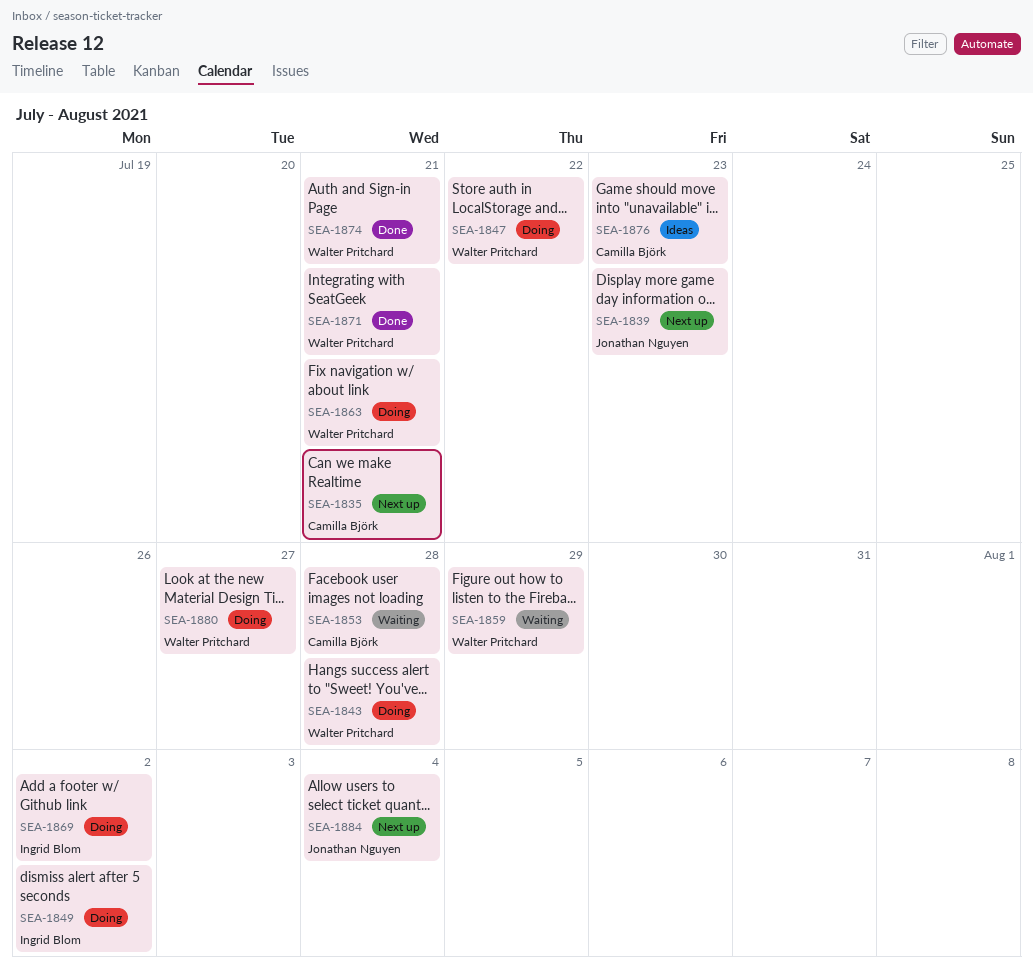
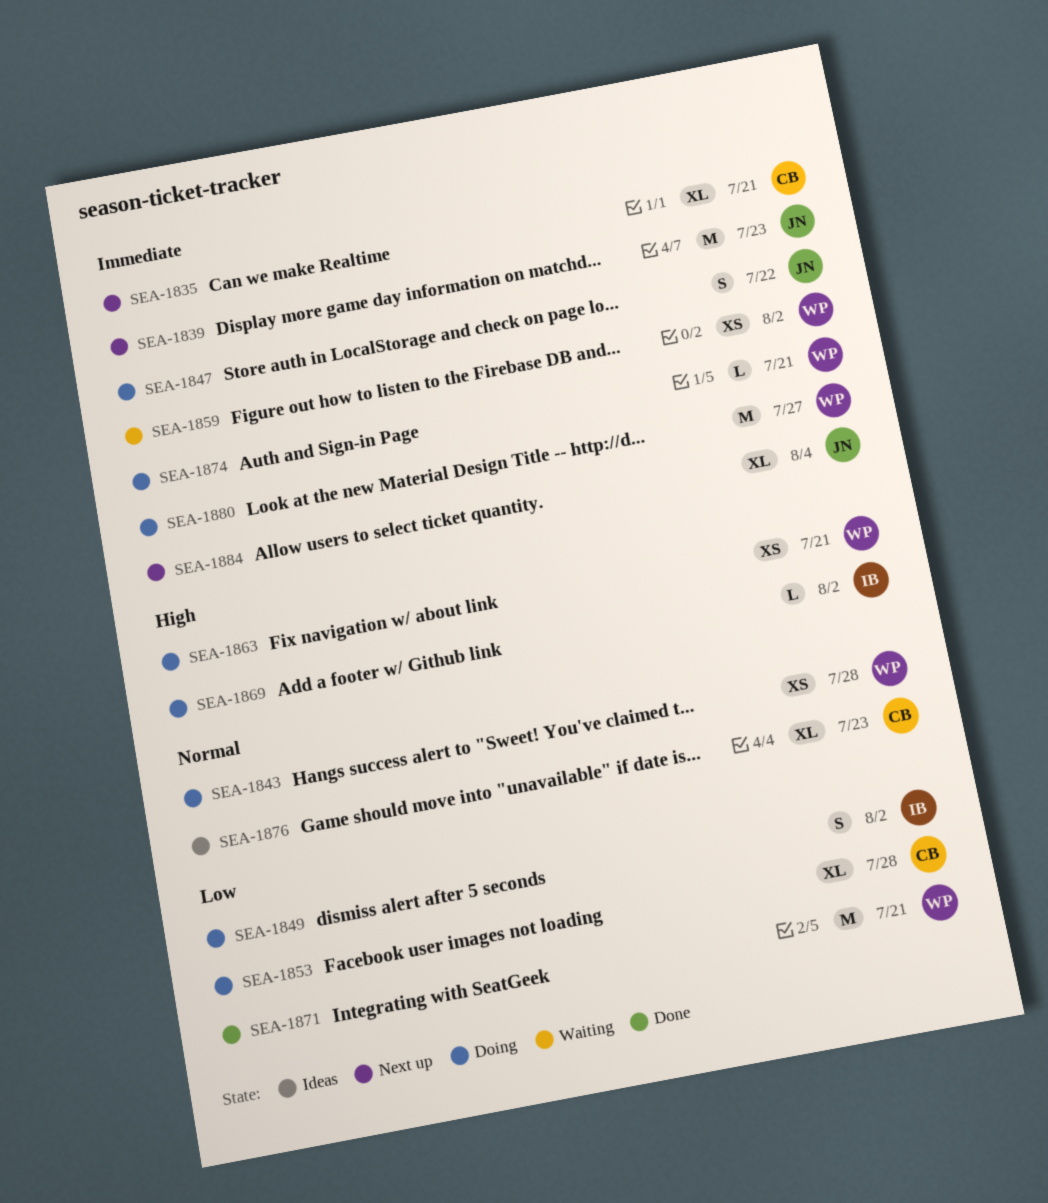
SEA-1847, owner: Walter Pritchard -> Jonathan Nguyen
SEA-1853, status: Waiting -> Doing
SEA-1859, due: Jul 29 -> Aug 2
SEA-1874, status: Done -> Doing

